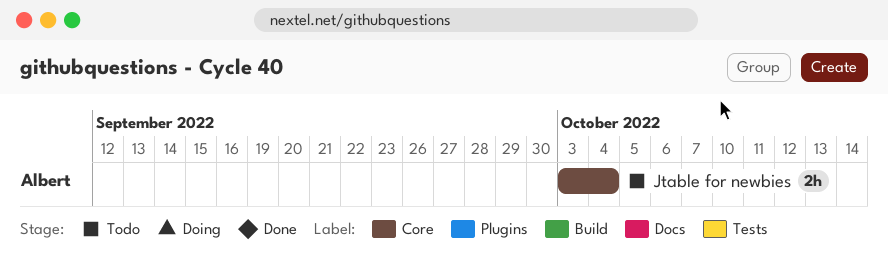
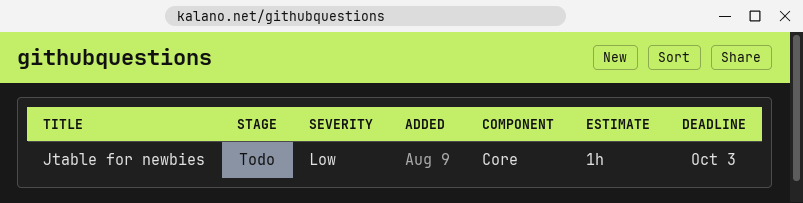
Jtable for newbies, estimate: 2h -> 1h
Jtable for newbies, due: Oct 4 -> Oct 3

